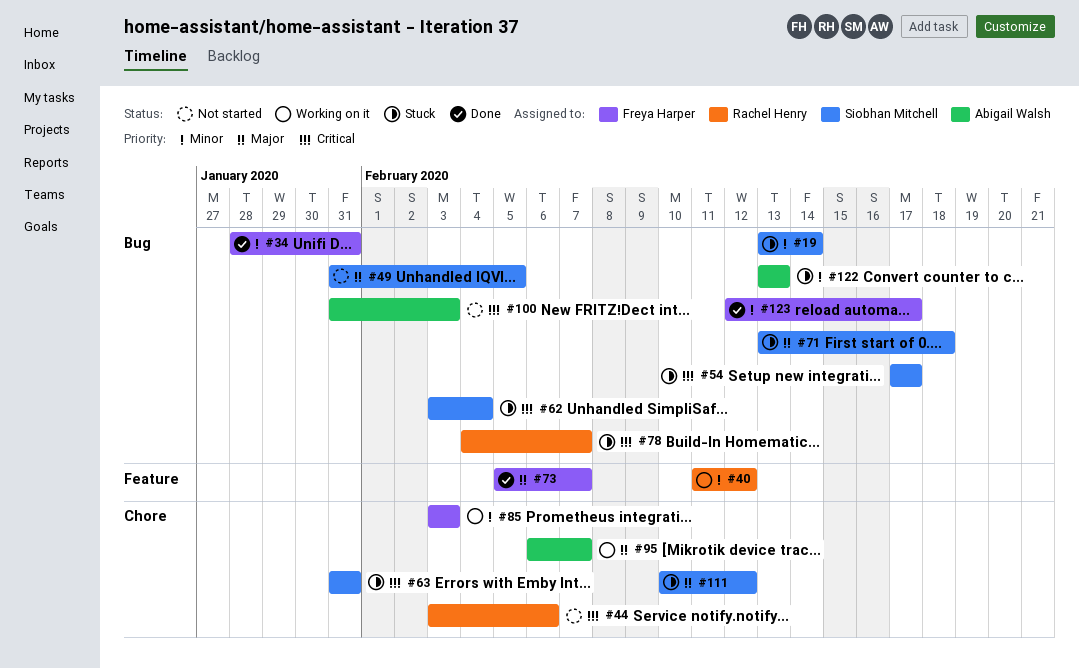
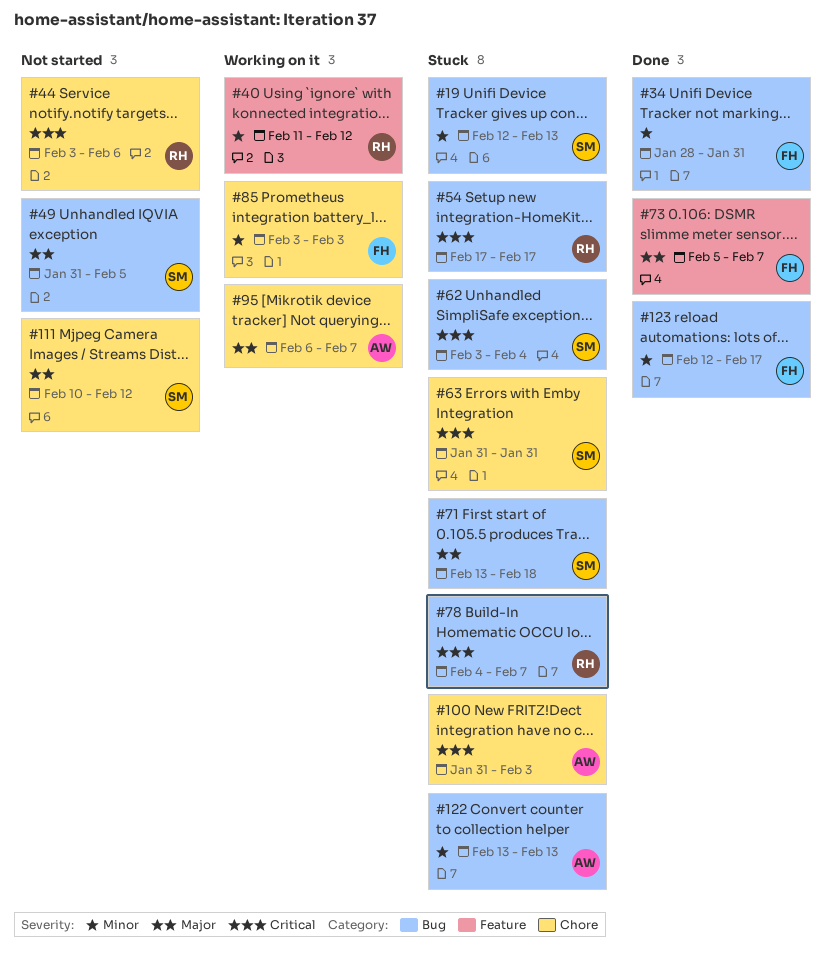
#19, start: Feb 13 -> Feb 12
#19, due: Feb 14 -> Feb 13
#54, owner: Siobhan Mitchell -> Rachel Henry
#100, status: Not started -> Stuck
#100, label: Bug -> Chore
#111, status: Stuck -> Not started

